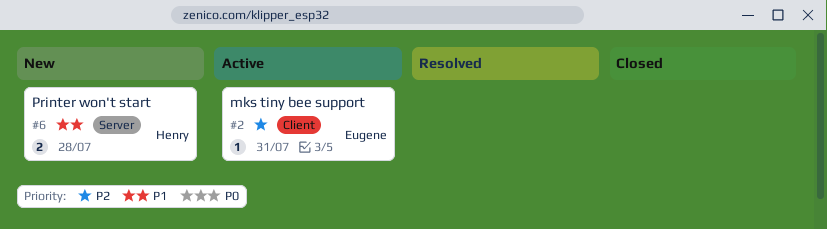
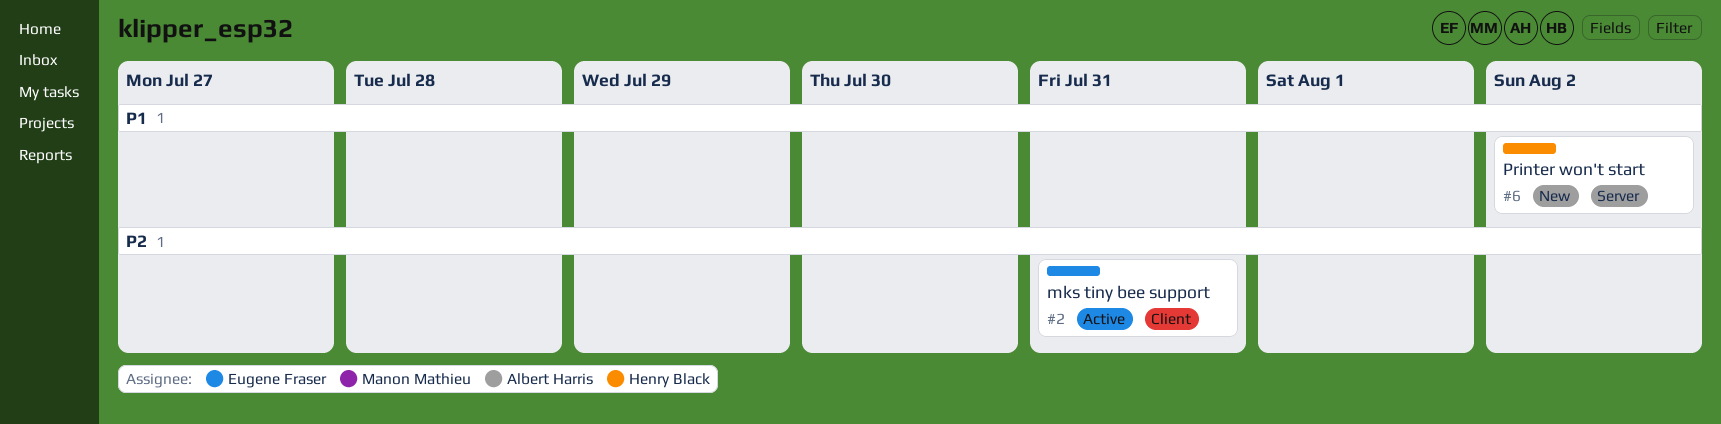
#6, due: Jul 28 -> Aug 2

